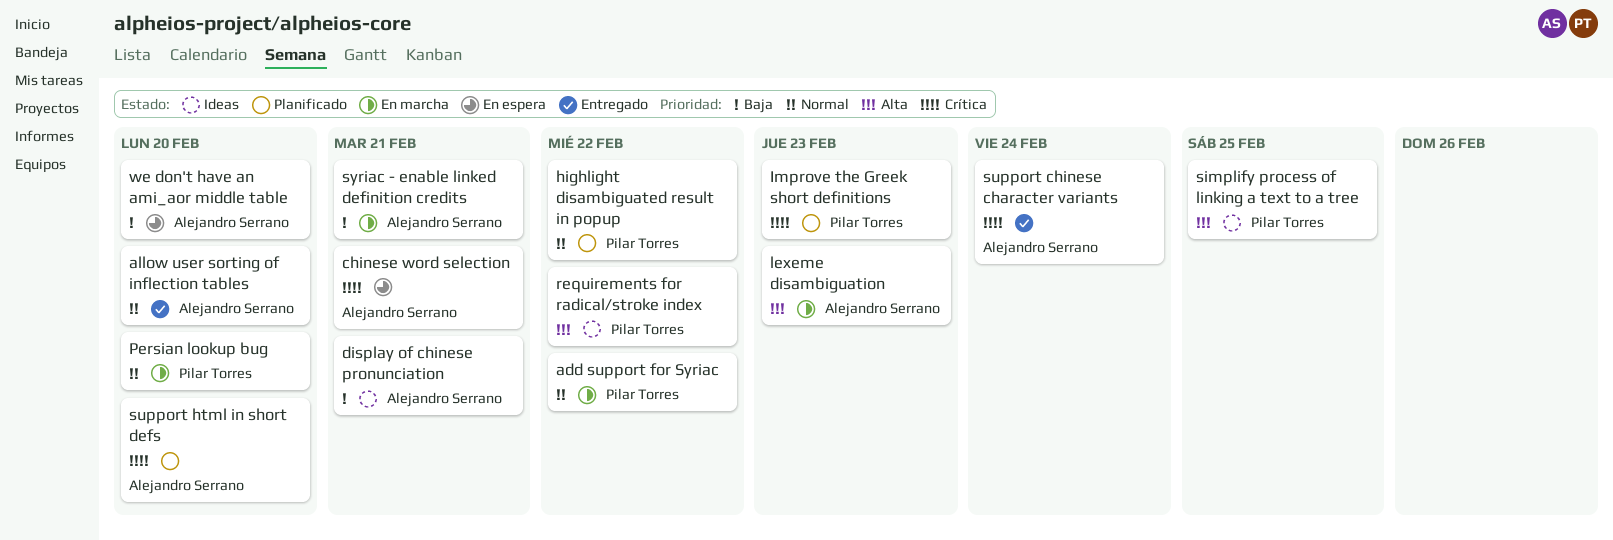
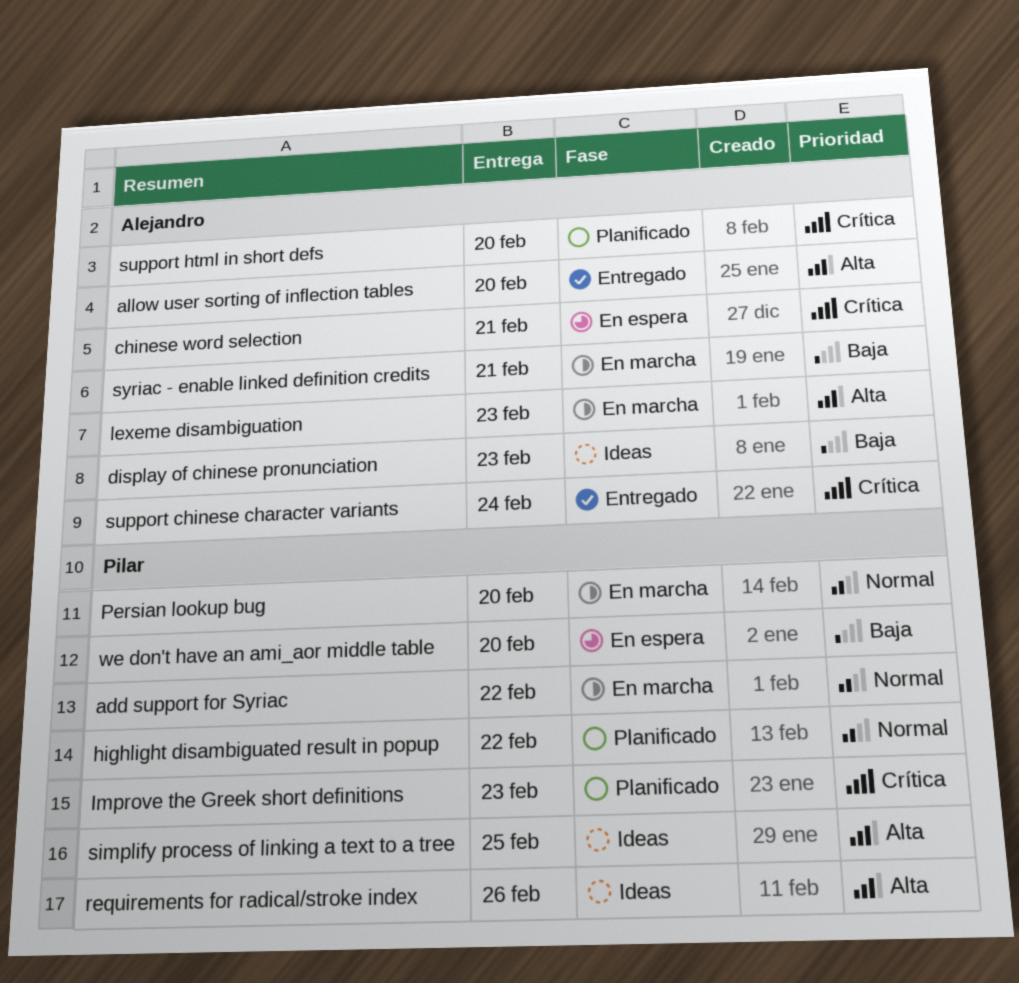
allow user sorting of inflection tables, priority: Normal -> Alta
display of chinese pronunciation, due: Feb 21 -> Feb 23
requirements for radical/stroke index, due: Feb 22 -> Feb 26
we don't have an ami_aor middle table, owner: Alejandro Serrano -> Pilar Torres

